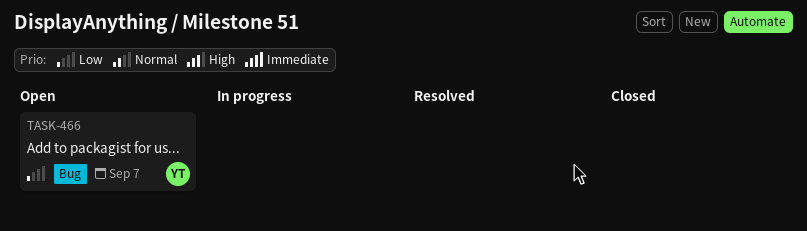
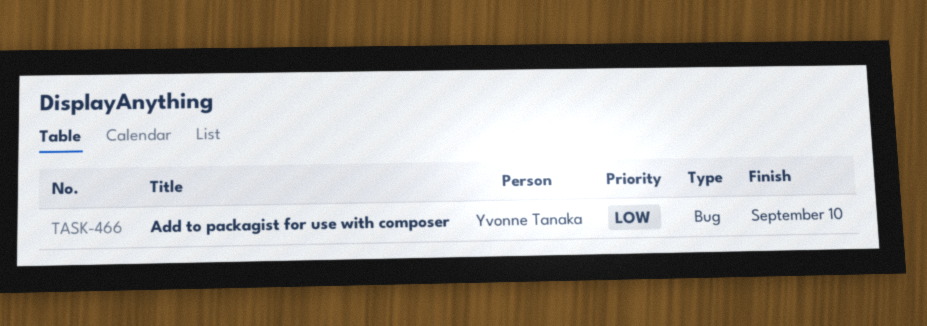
TASK-466, due: Sep 7 -> Sep 10

